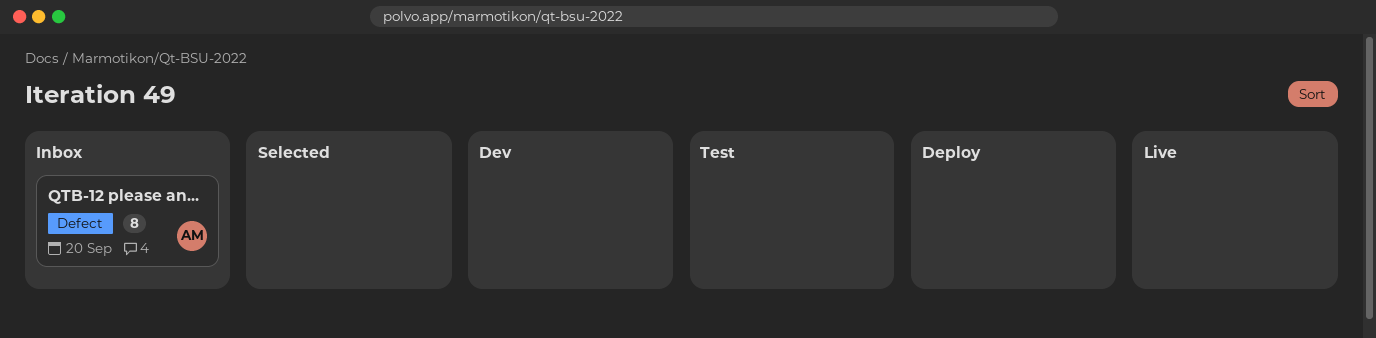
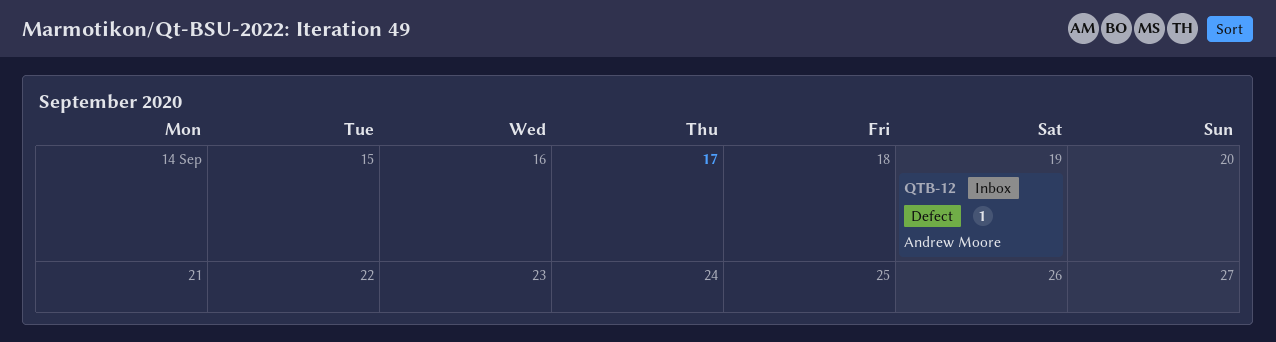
QTB-12, estimate: 8 -> 1
QTB-12, due: Sep 20 -> Sep 19

